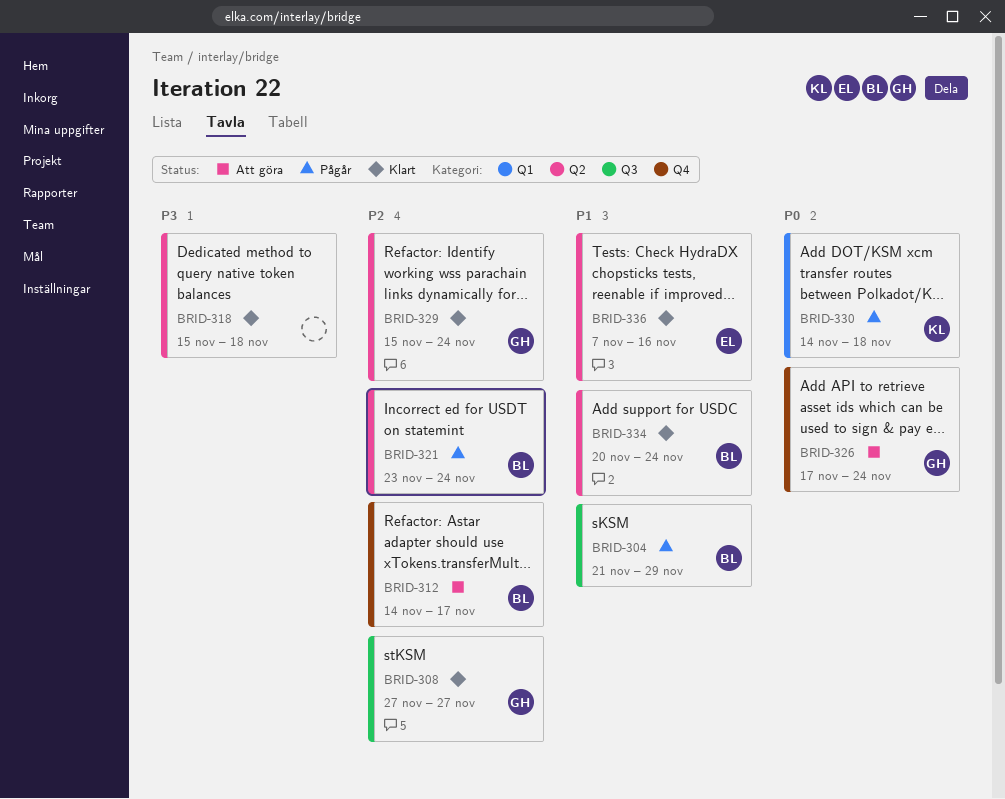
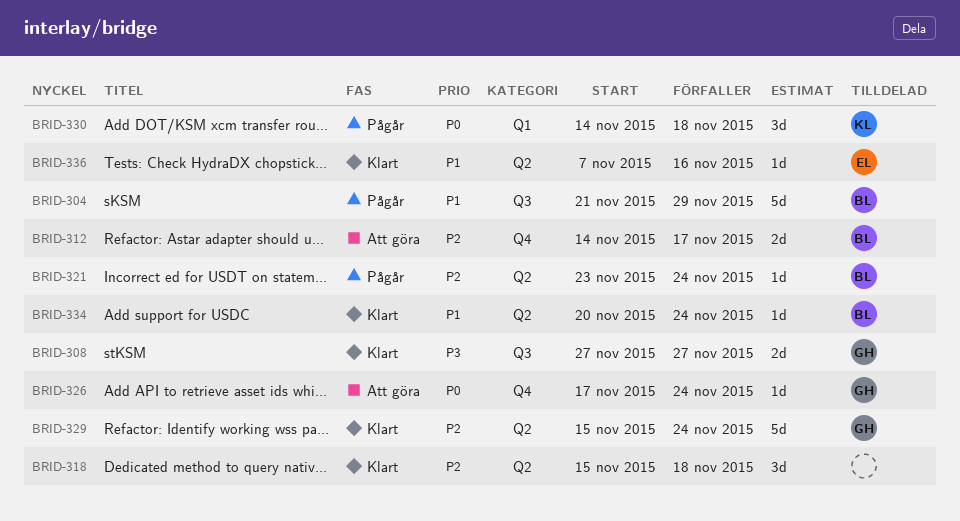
BRID-308, priority: P2 -> P3
BRID-318, priority: P3 -> P2

